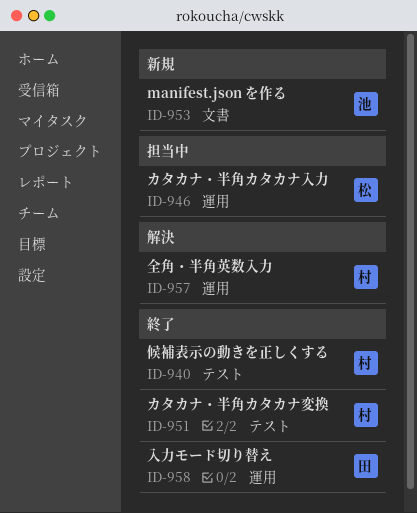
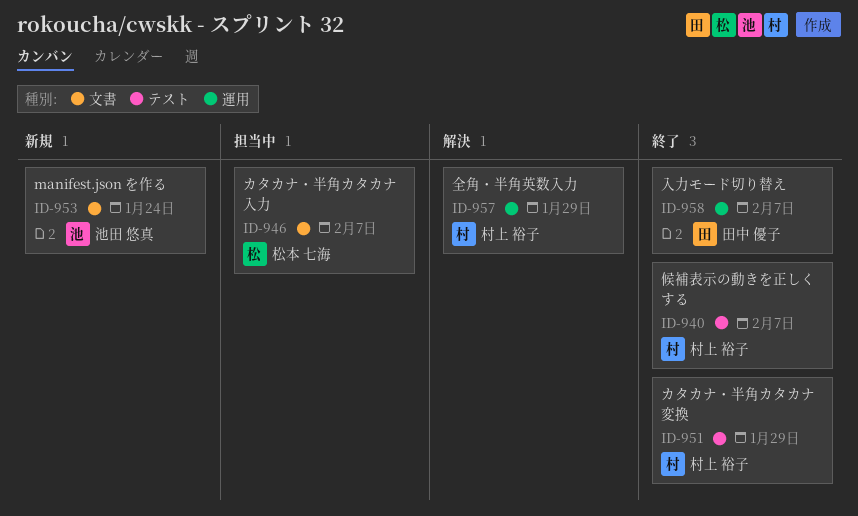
ID-946, label: 運用 -> 文書

